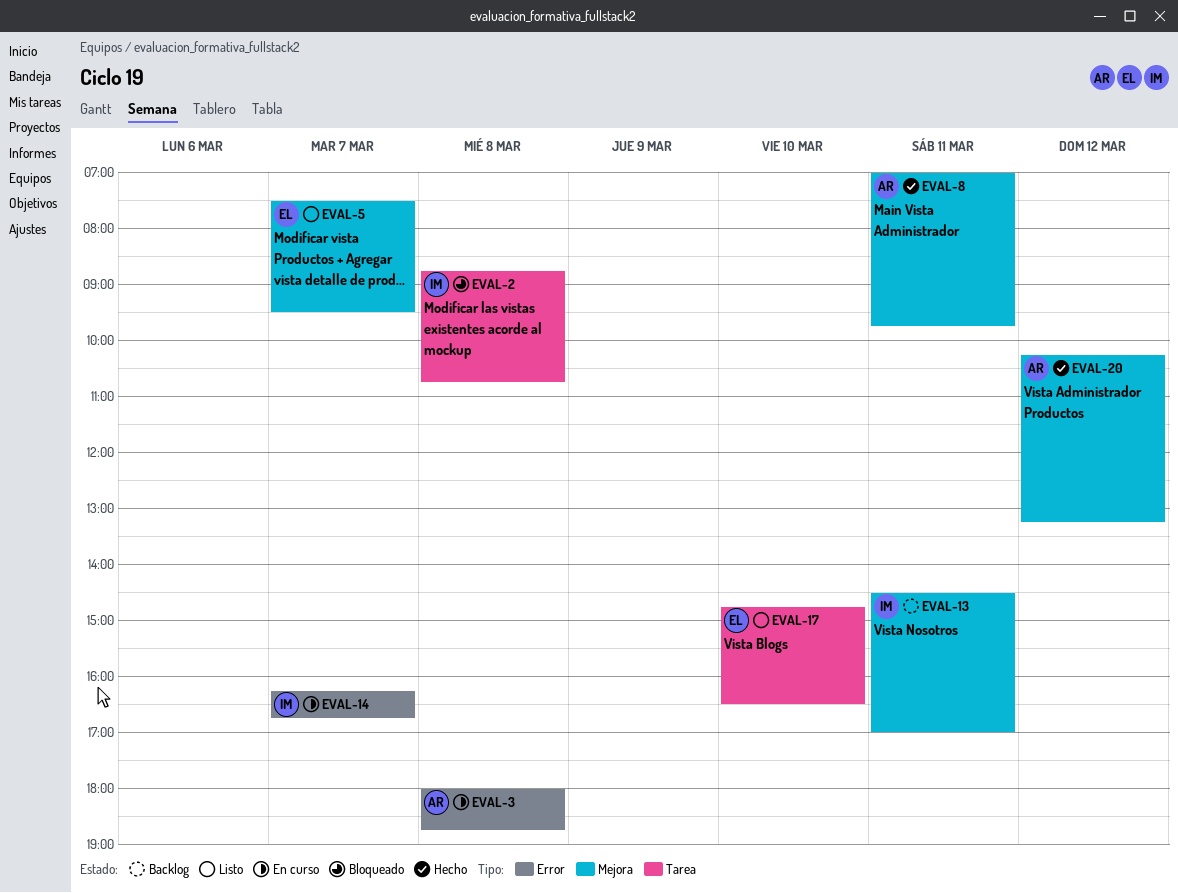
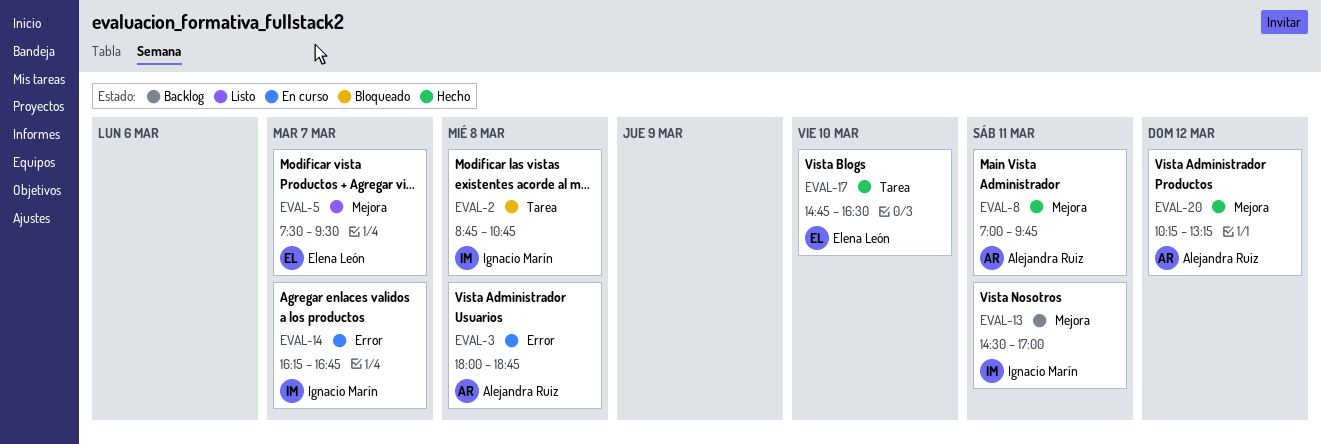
EVAL-17, status: Listo -> Hecho

